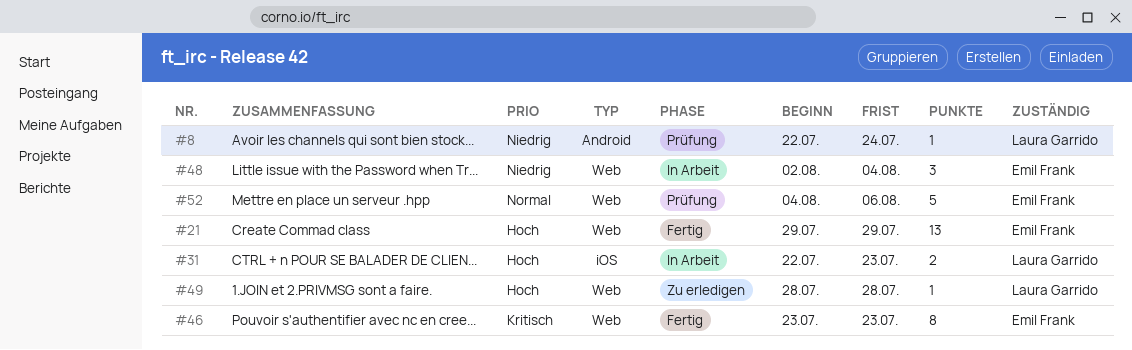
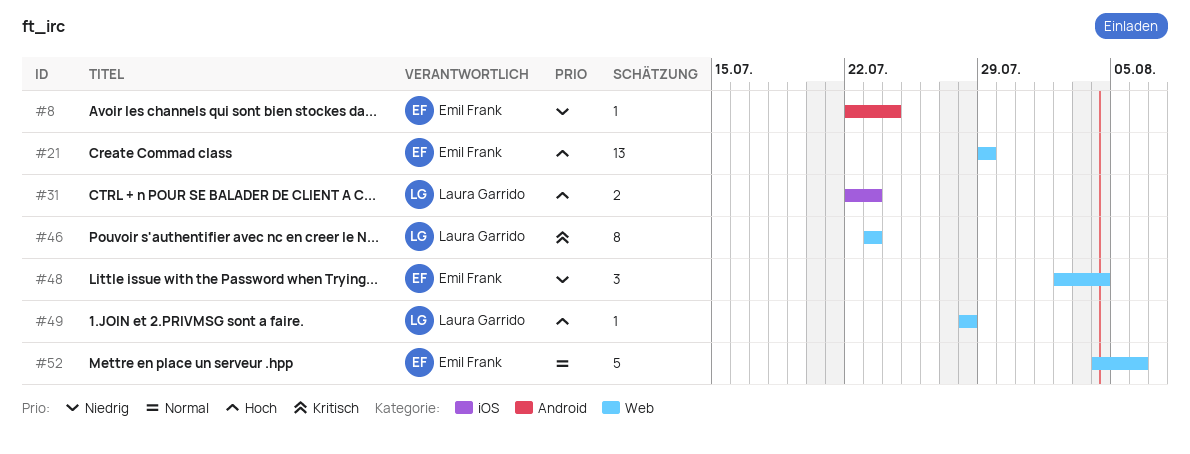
#8, owner: Laura Garrido -> Emil Frank
#46, owner: Emil Frank -> Laura Garrido

